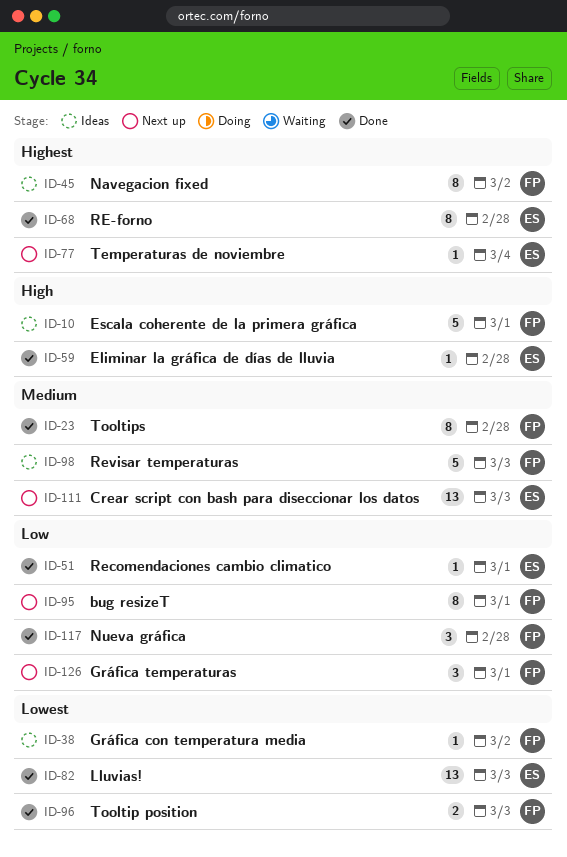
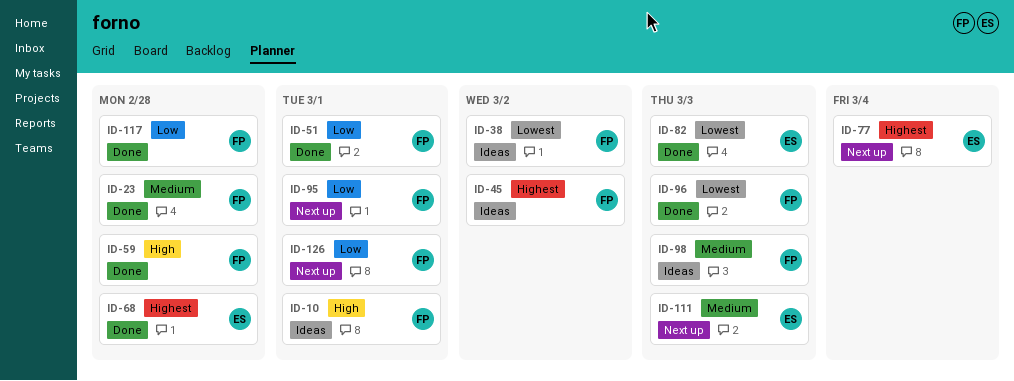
ID-51, owner: ES -> FP
ID-59, owner: ES -> FP

